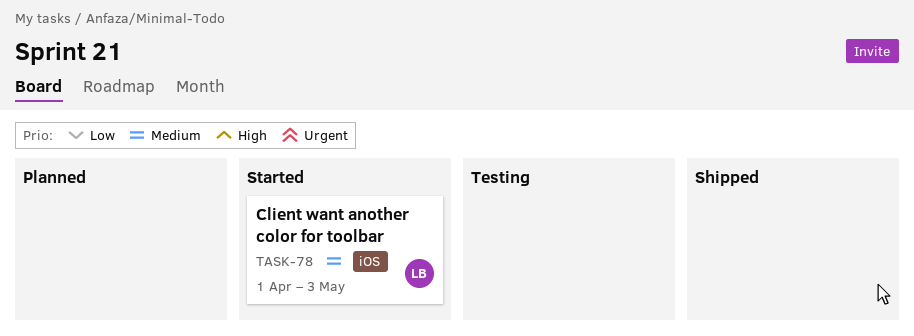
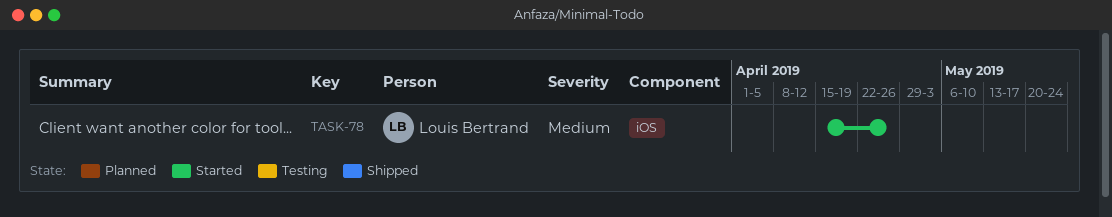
TASK-78, start: Apr 1 -> Apr 15
TASK-78, due: May 3 -> Apr 26

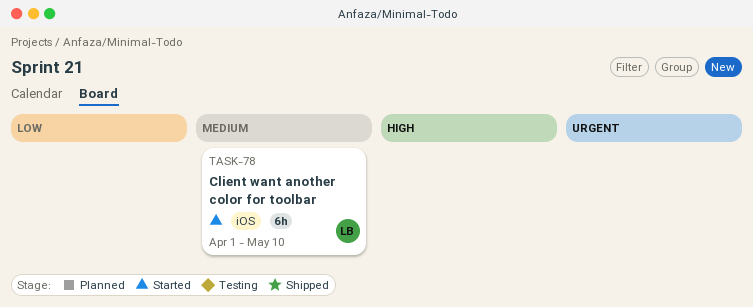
TASK-78, start: Apr 15 -> Apr 1
TASK-78, due: Apr 26 -> May 10

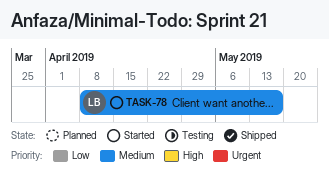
TASK-78, start: Apr 1 -> Apr 8
TASK-78, due: May 10 -> May 17

